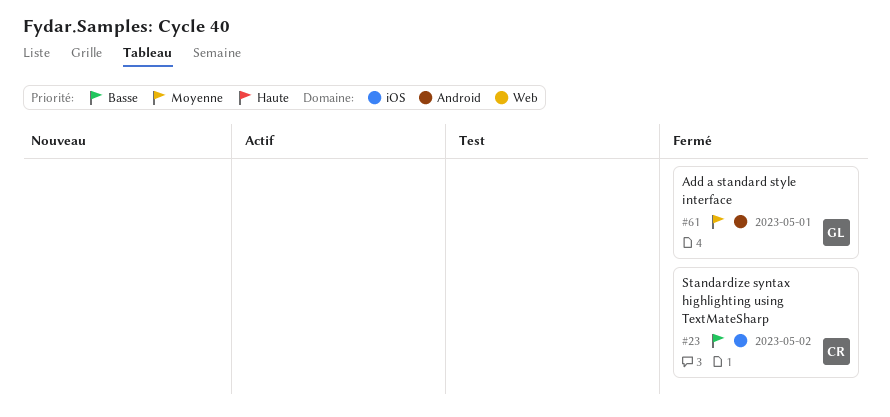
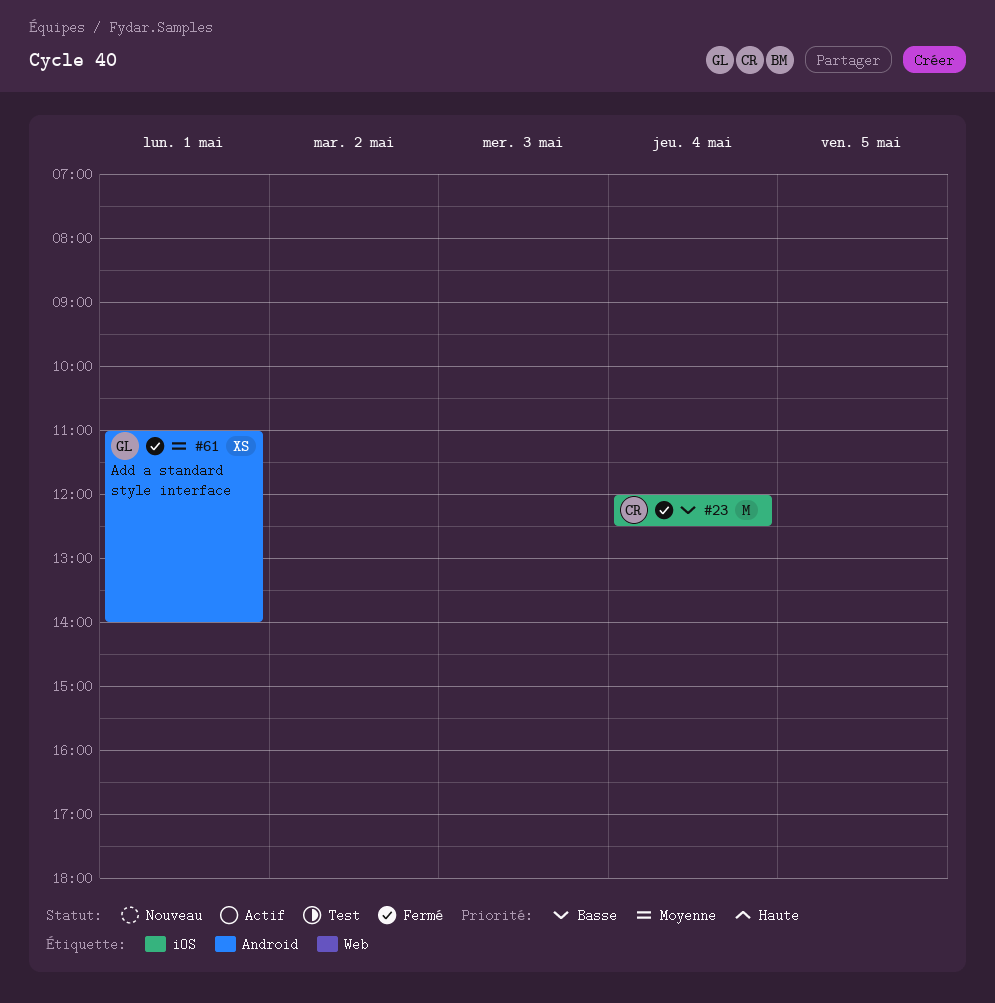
#23, day: May 2 -> May 4

